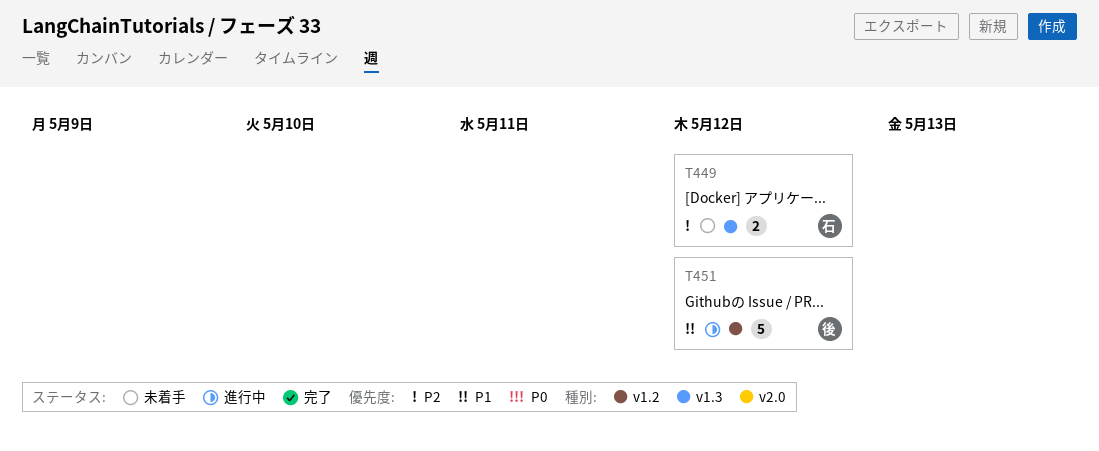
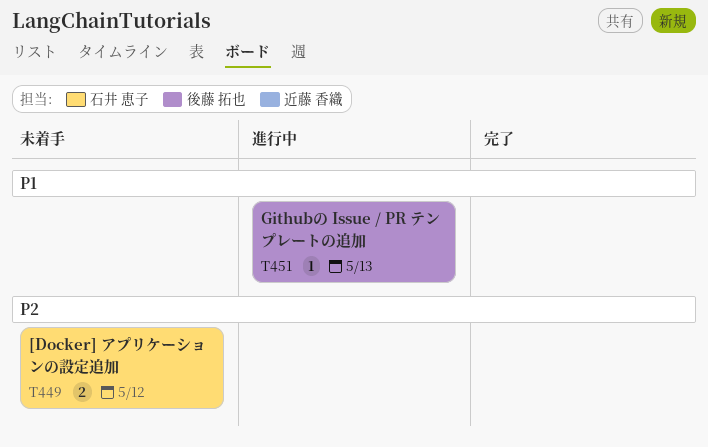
T451, estimate: 5 -> 1
T451, due: May 12 -> May 13

